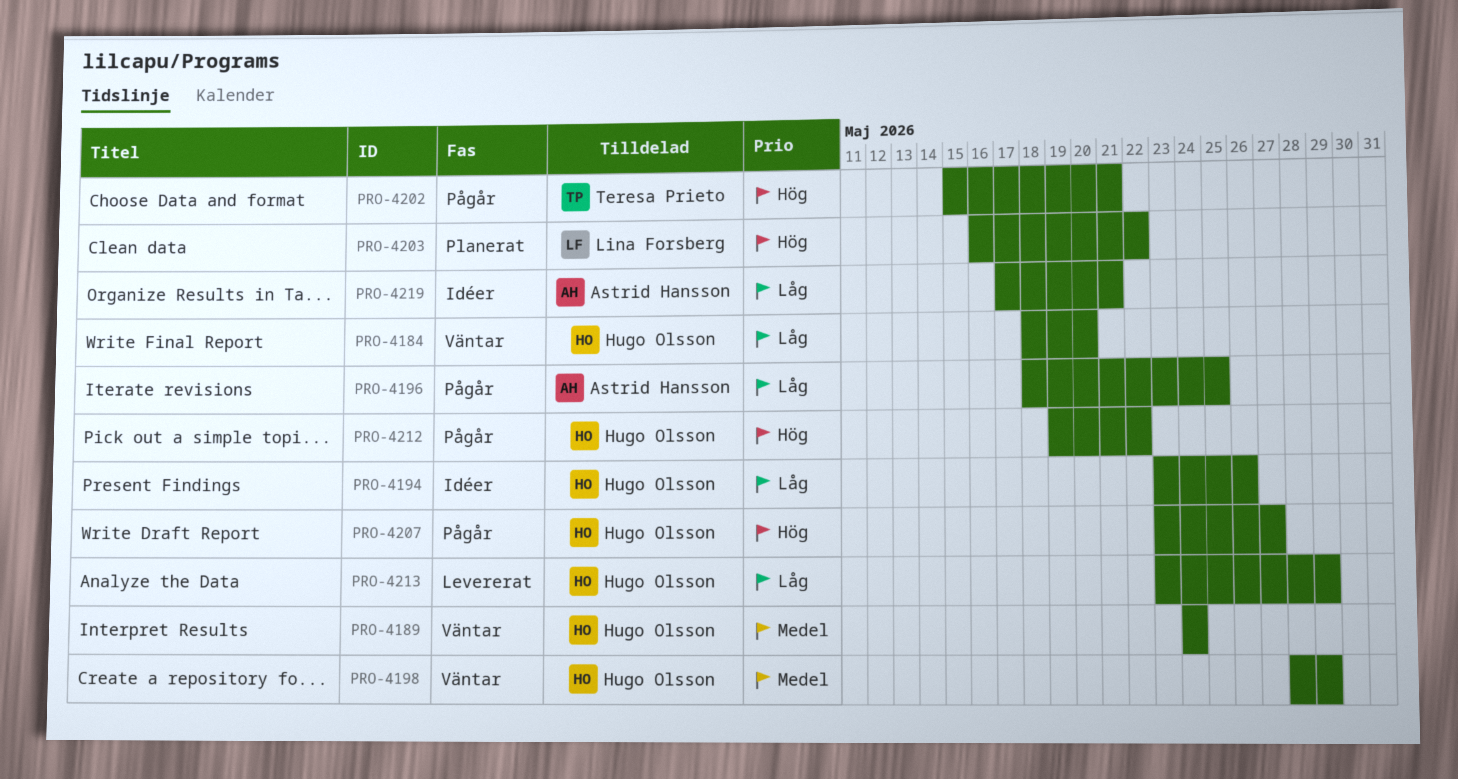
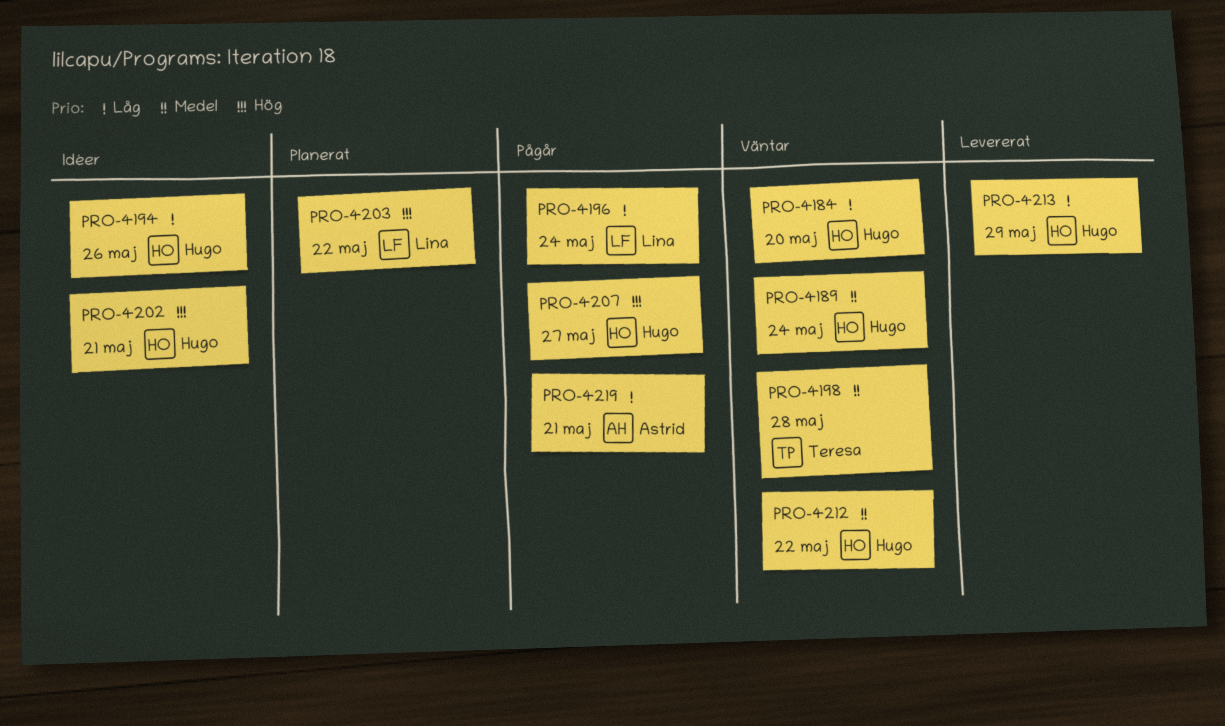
PRO-4196, owner: Astrid Hansson -> Lina Forsberg
PRO-4196, due: May 25 -> May 24
PRO-4198, owner: Hugo Olsson -> Teresa Prieto
PRO-4198, due: May 29 -> May 28
PRO-4202, status: Pågår -> Idéer
PRO-4202, owner: Teresa Prieto -> Hugo Olsson
PRO-4212, status: Pågår -> Väntar
PRO-4212, priority: Hög -> Medel
PRO-4219, status: Idéer -> Pågår

